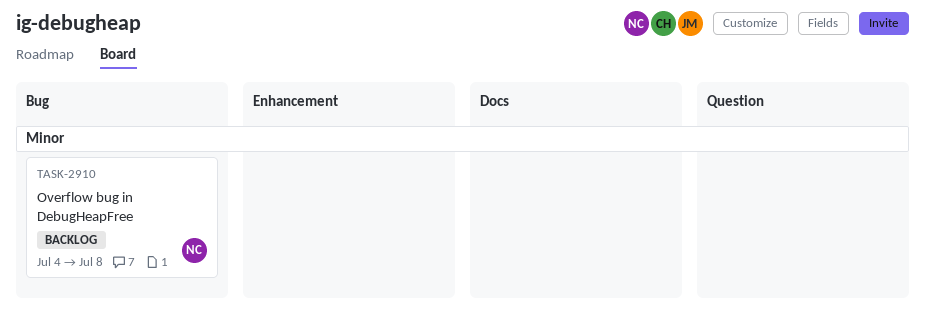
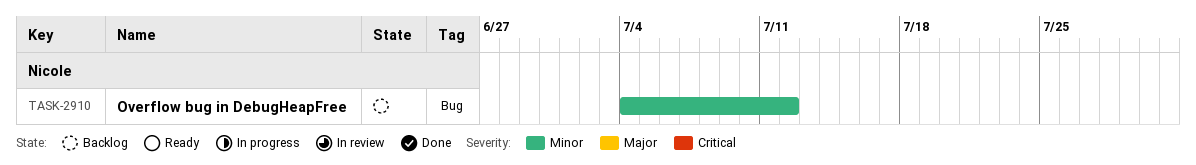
TASK-2910, due: Jul 8 -> Jul 12

